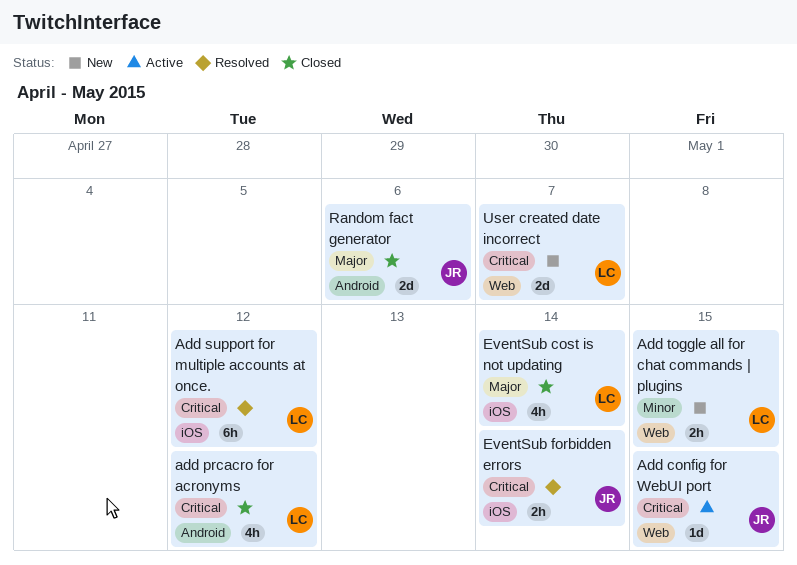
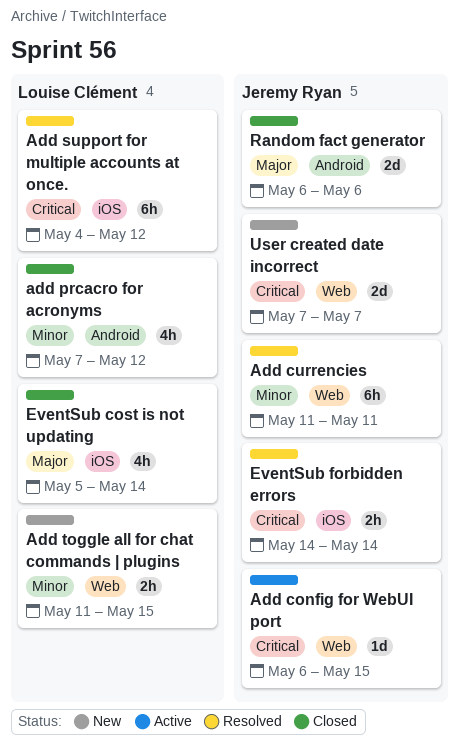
Add currencies: none -> present
add prcacro for acronyms, priority: Critical -> Minor
User created date incorrect, owner: Louise Clément -> Jeremy Ryan

